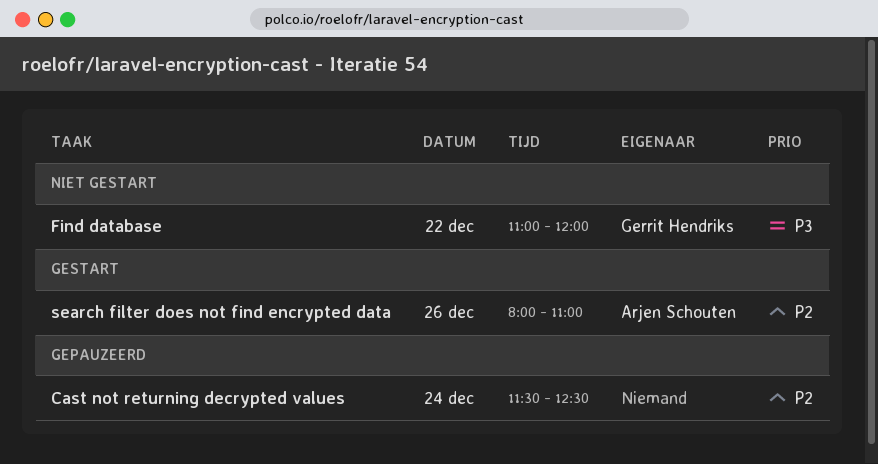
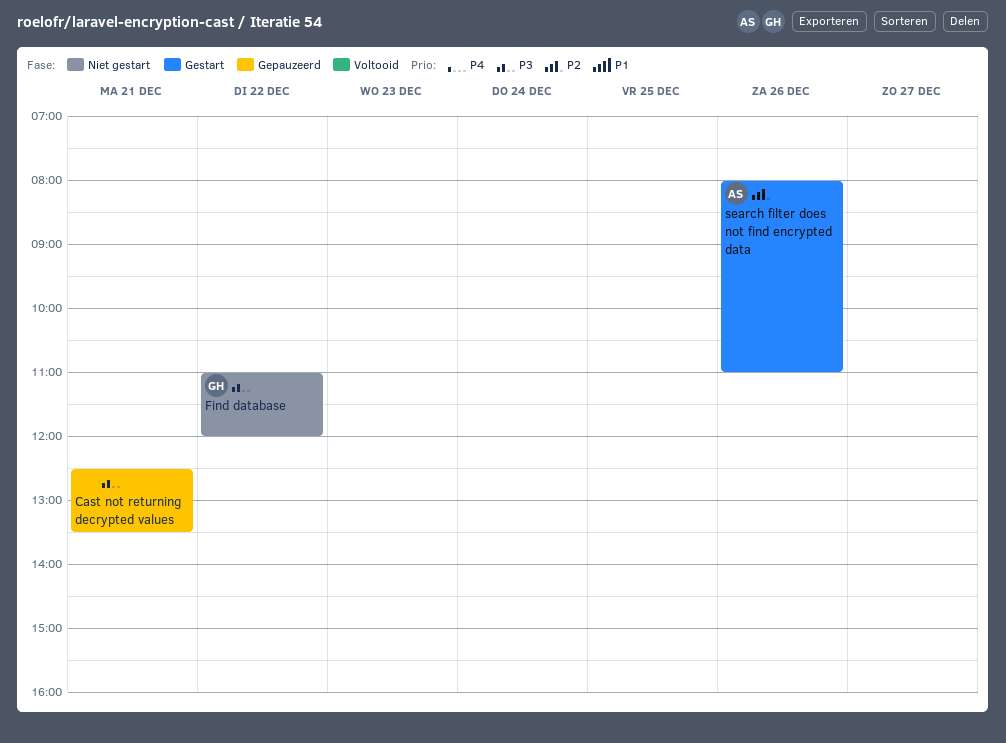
Cast not returning decrypted values, priority: P2 -> P3
Cast not returning decrypted values, day: Dec 24 -> Dec 21
Cast not returning decrypted values, begins: 11:30 -> 12:30
Cast not returning decrypted values, ends: 12:30 -> 13:30

